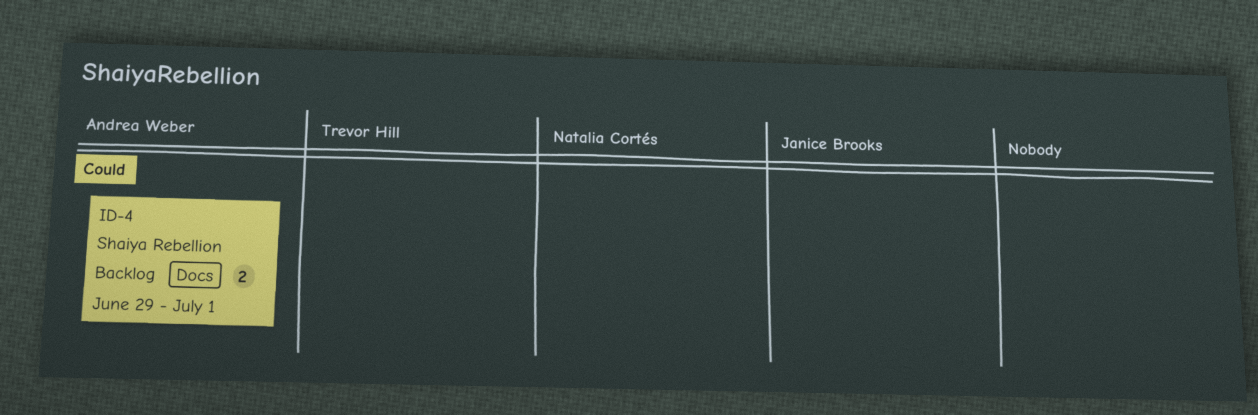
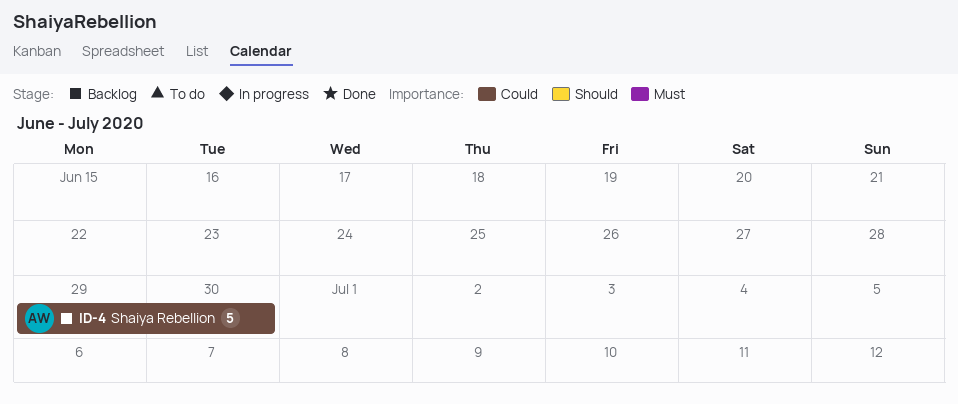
ID-4, estimate: 2 -> 5
ID-4, due: Jul 1 -> Jun 30

